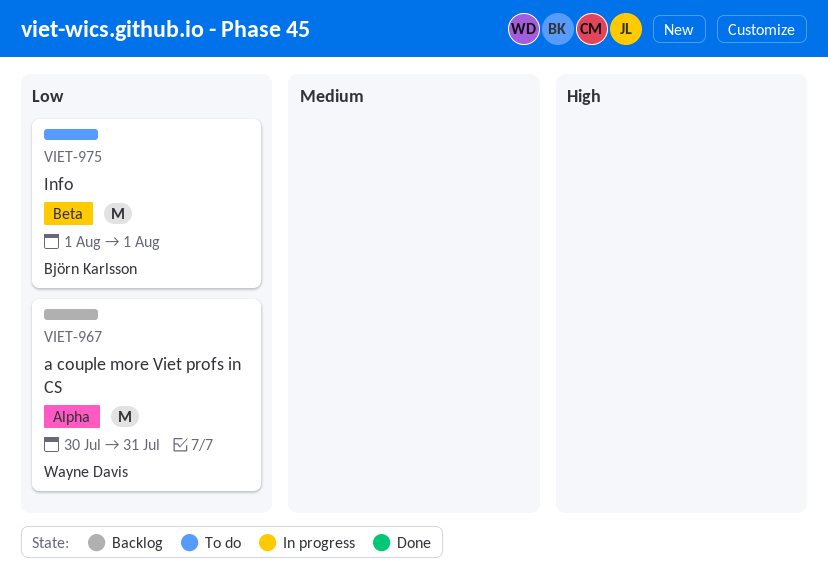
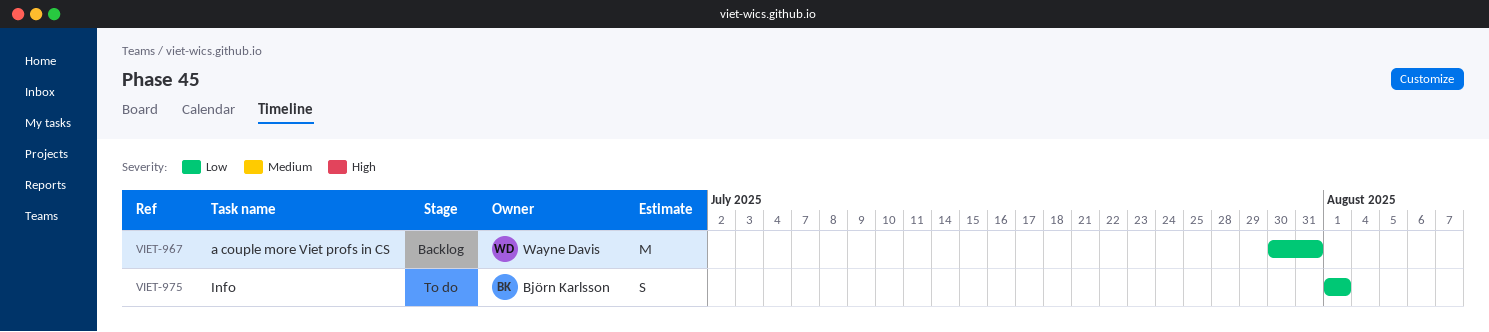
VIET-975, estimate: M -> S

